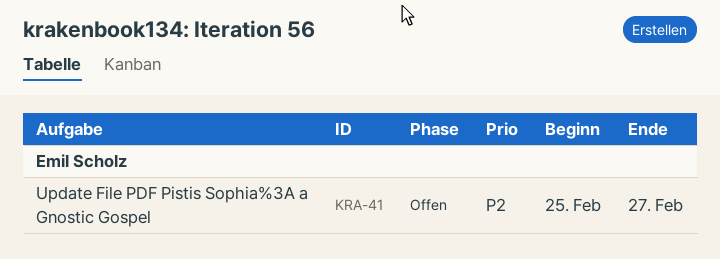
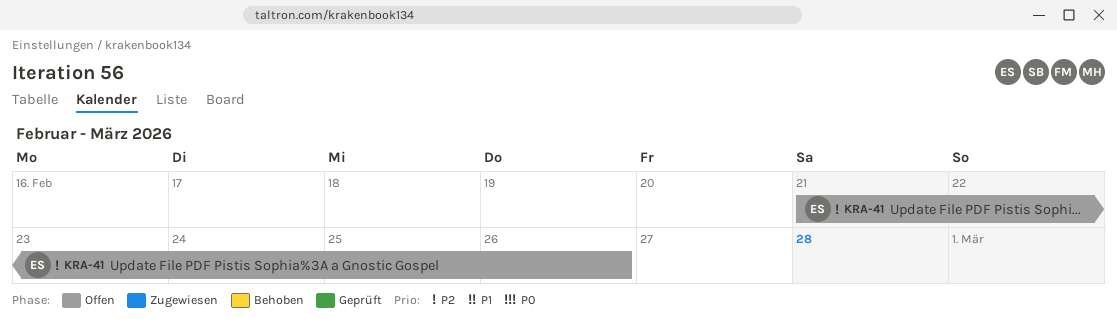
KRA-41, start: Feb 25 -> Feb 21
KRA-41, due: Feb 27 -> Feb 26

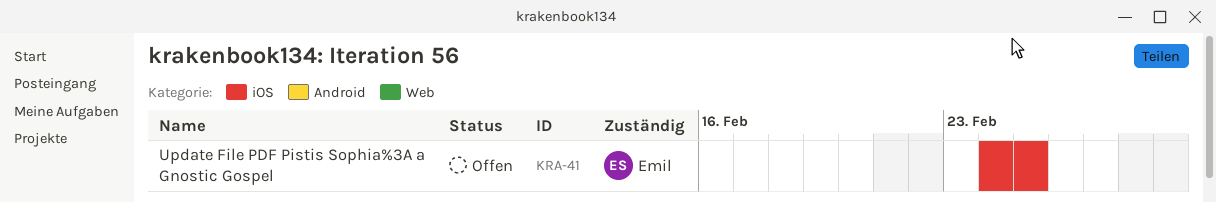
KRA-41, start: Feb 21 -> Feb 24
KRA-41, due: Feb 26 -> Feb 25

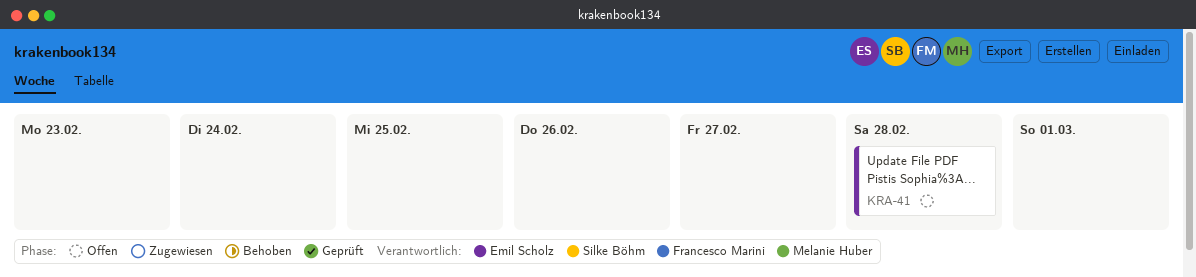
KRA-41, due: Feb 25 -> Feb 28

